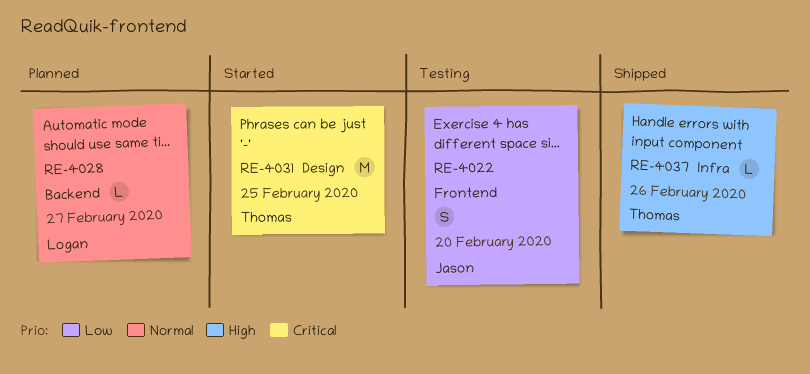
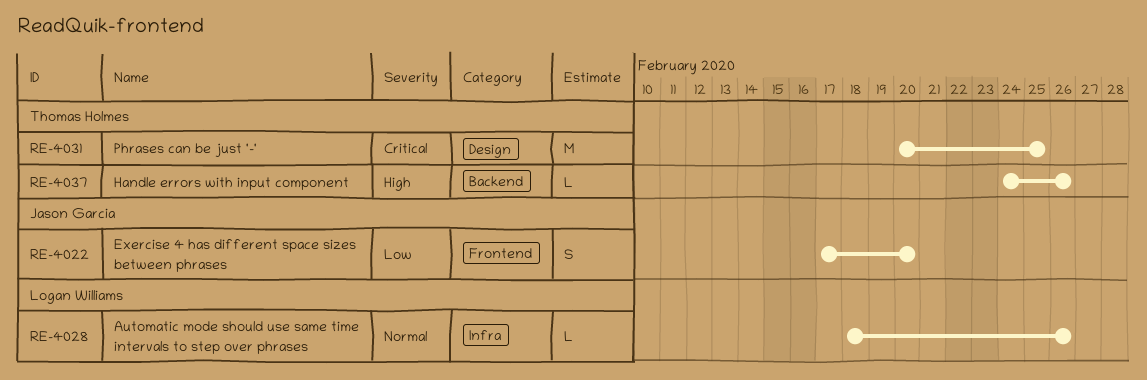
RE-4028, label: Backend -> Infra
RE-4028, due: Feb 27 -> Feb 26
RE-4037, label: Infra -> Backend

